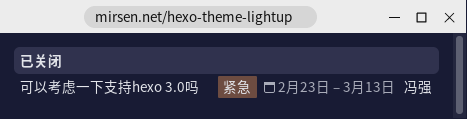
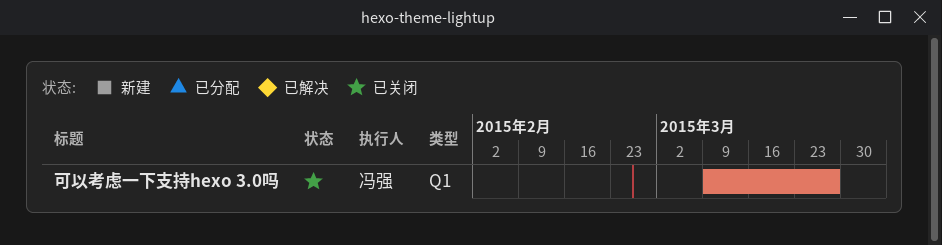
可以考虑一下支持hexo 3.0吗, start: Feb 23 -> Mar 9
可以考虑一下支持hexo 3.0吗, due: Mar 13 -> Mar 27

